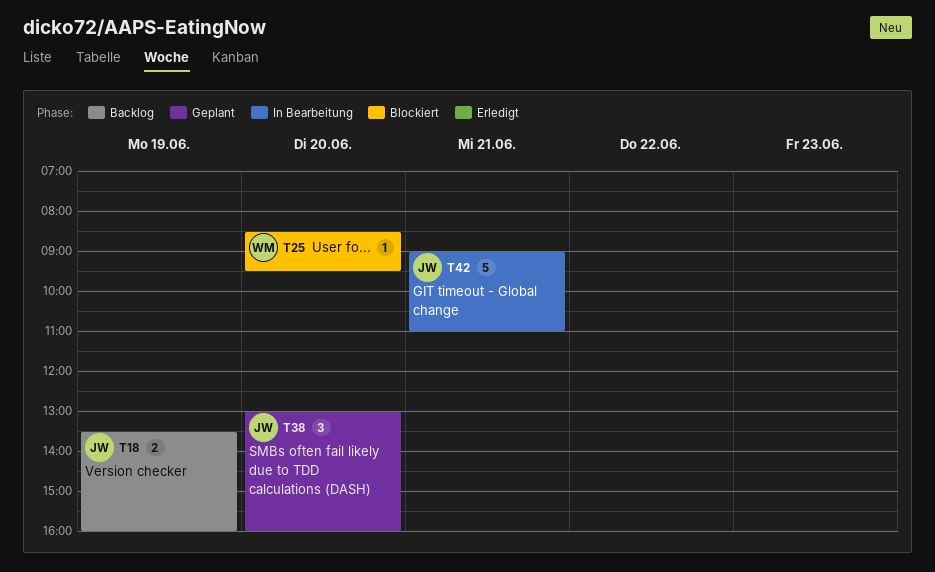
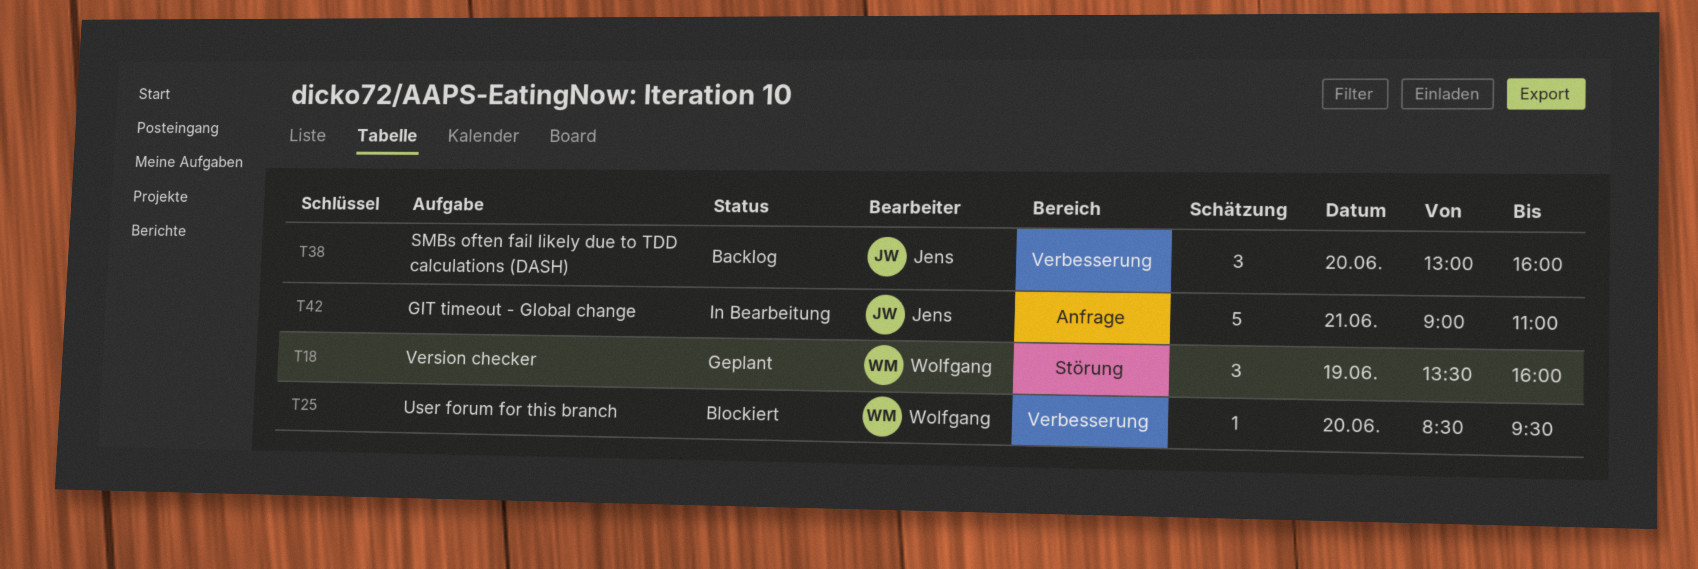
T18, status: Backlog -> Geplant
T18, owner: Jens -> Wolfgang
T18, estimate: 2 -> 3
T38, status: Geplant -> Backlog

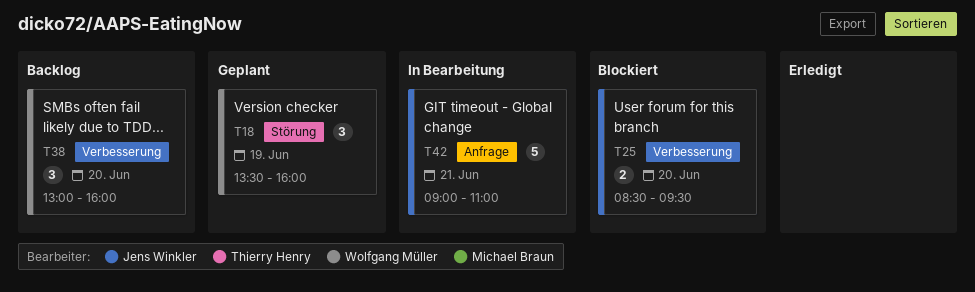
T25, owner: Wolfgang Müller -> Jens Winkler
T25, estimate: 1 -> 2
T38, owner: Jens Winkler -> Wolfgang Müller

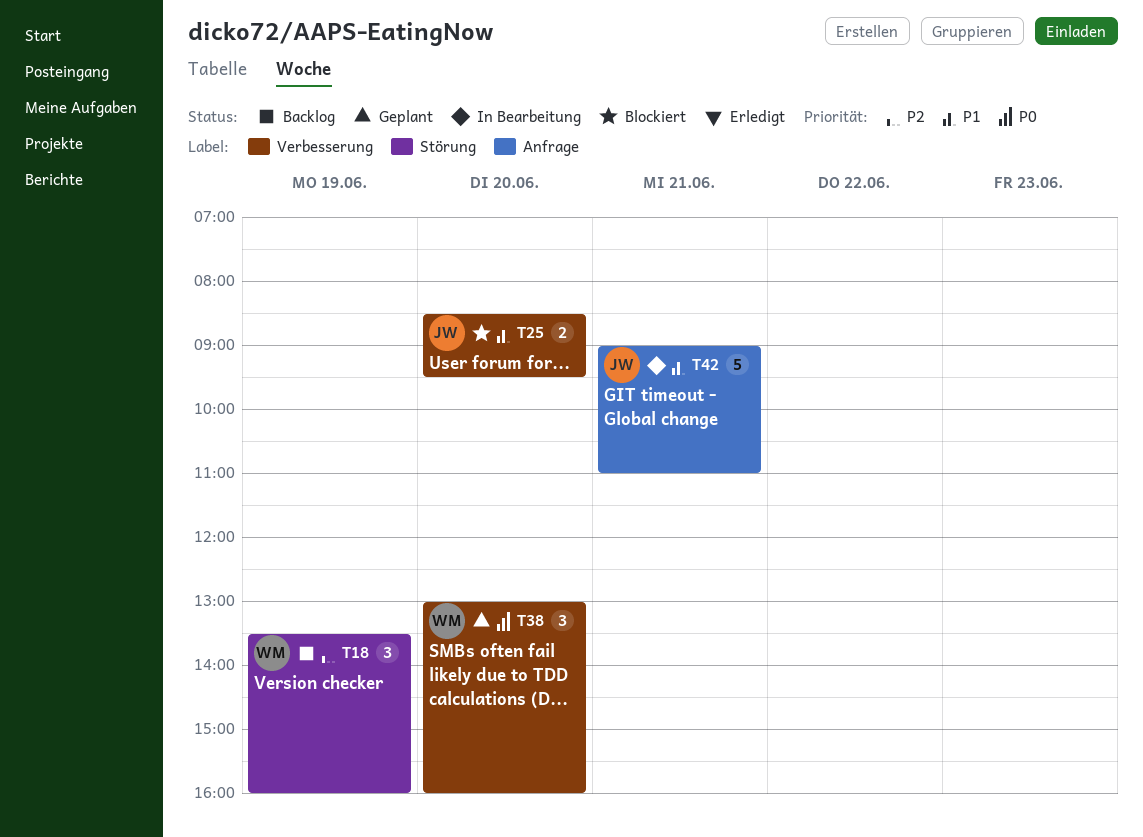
T18, status: Geplant -> Backlog
T38, status: Backlog -> Geplant

